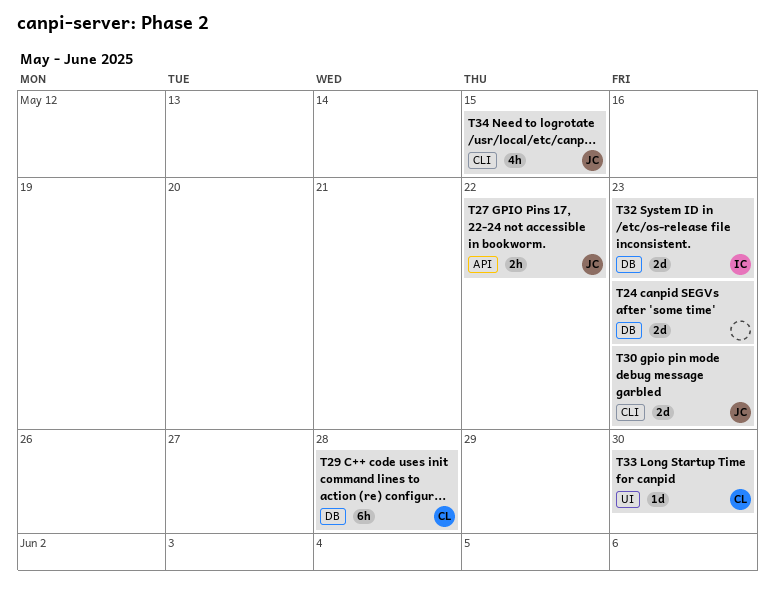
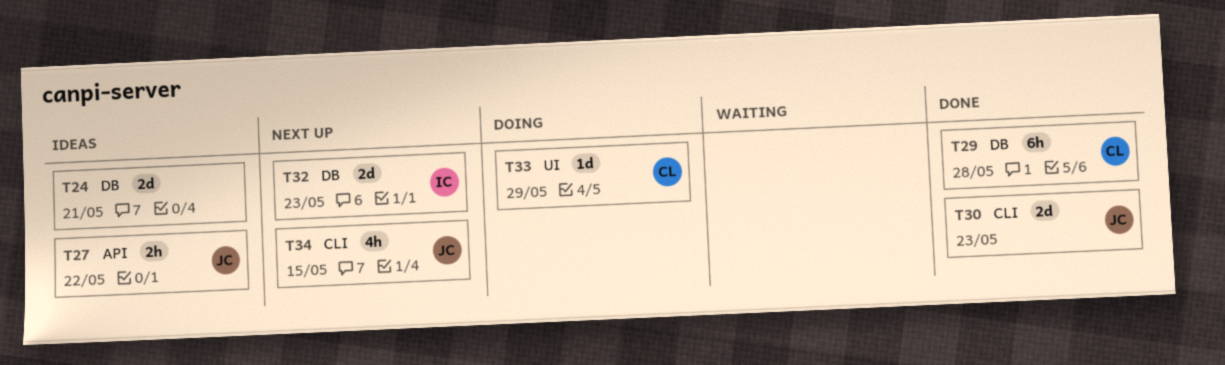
T24, due: May 23 -> May 21
T33, due: May 30 -> May 29

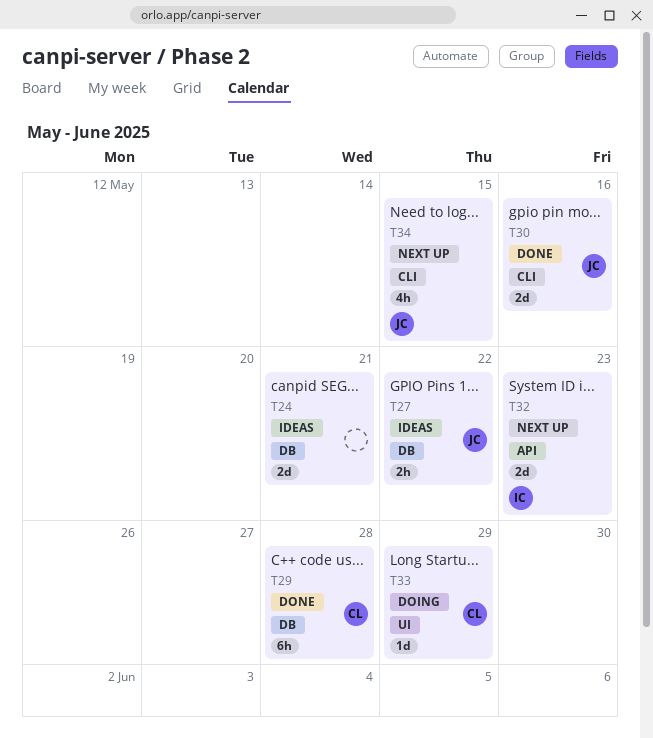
T27, label: API -> DB
T30, due: May 23 -> May 16
T32, label: DB -> API

